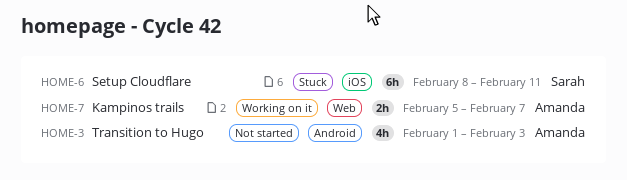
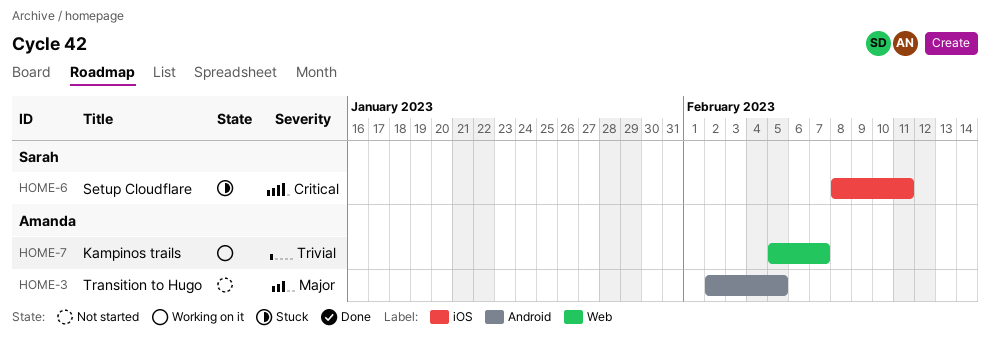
HOME-3, start: Feb 1 -> Feb 2
HOME-3, due: Feb 3 -> Feb 5

